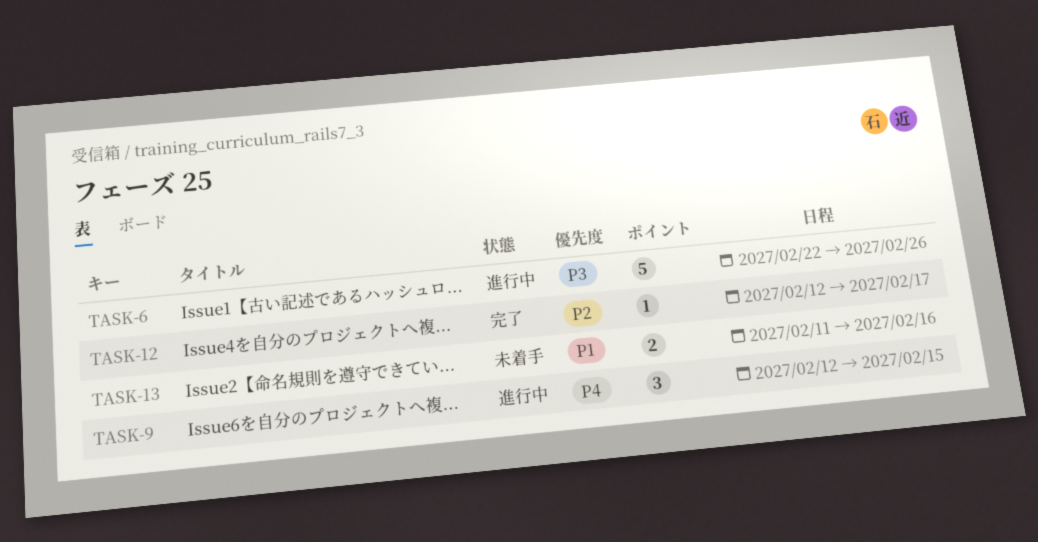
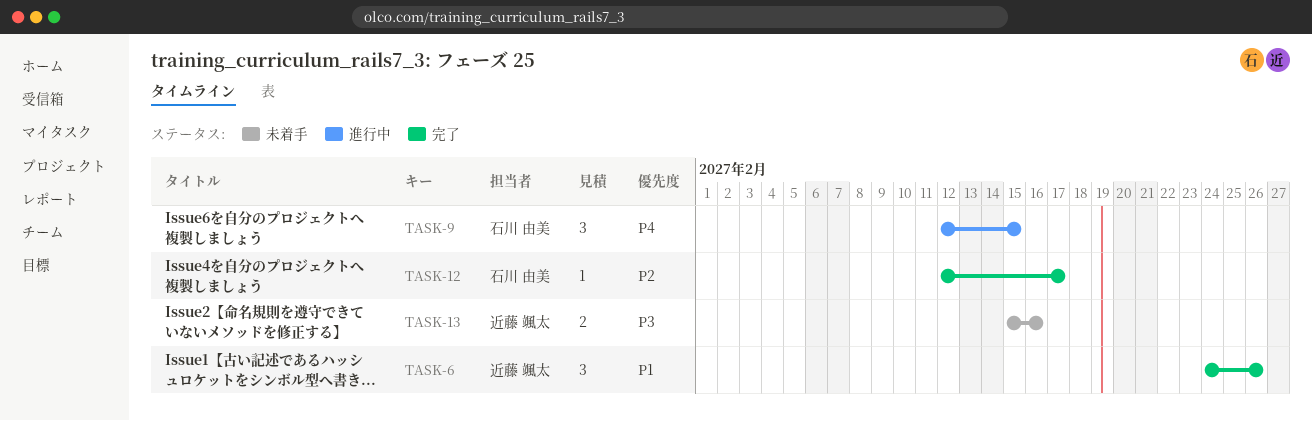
TASK-6, status: 進行中 -> 完了
TASK-6, priority: P3 -> P1
TASK-6, estimate: 5 -> 3
TASK-6, start: Feb 22 -> Feb 24
TASK-13, priority: P1 -> P3
TASK-13, start: Feb 11 -> Feb 15

